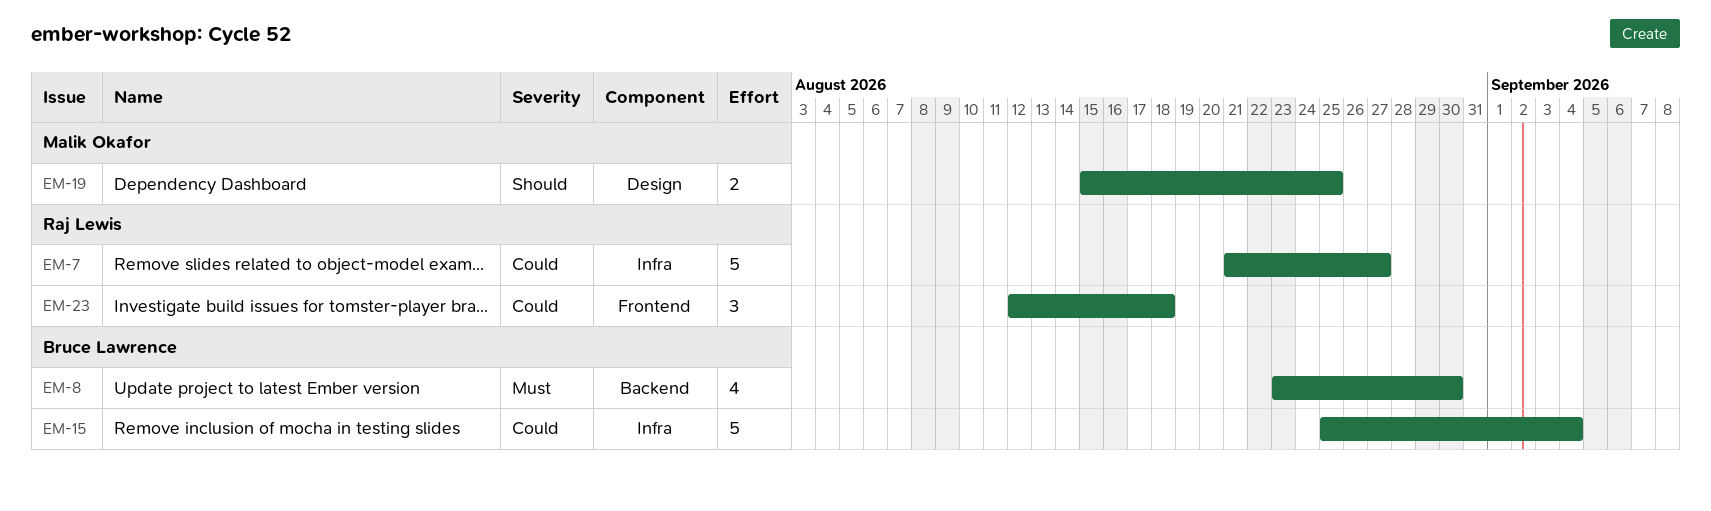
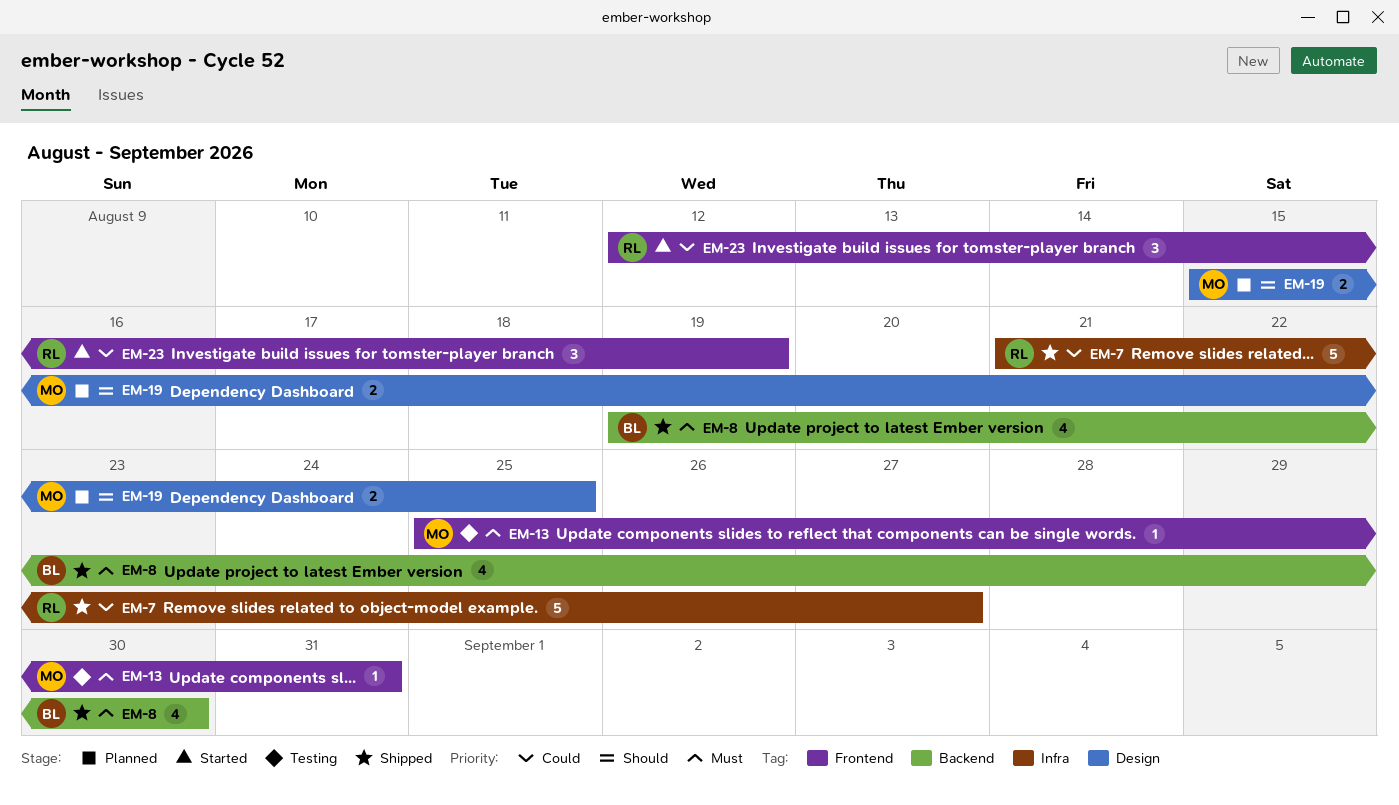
EM-8, start: Aug 23 -> Aug 19
EM-13: none -> present
EM-15: present -> none
EM-23, due: Aug 18 -> Aug 19

